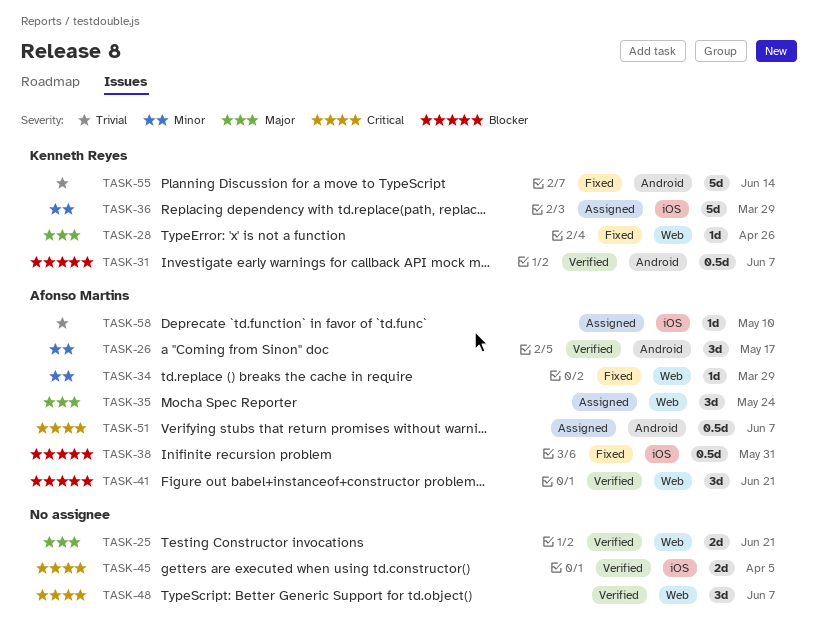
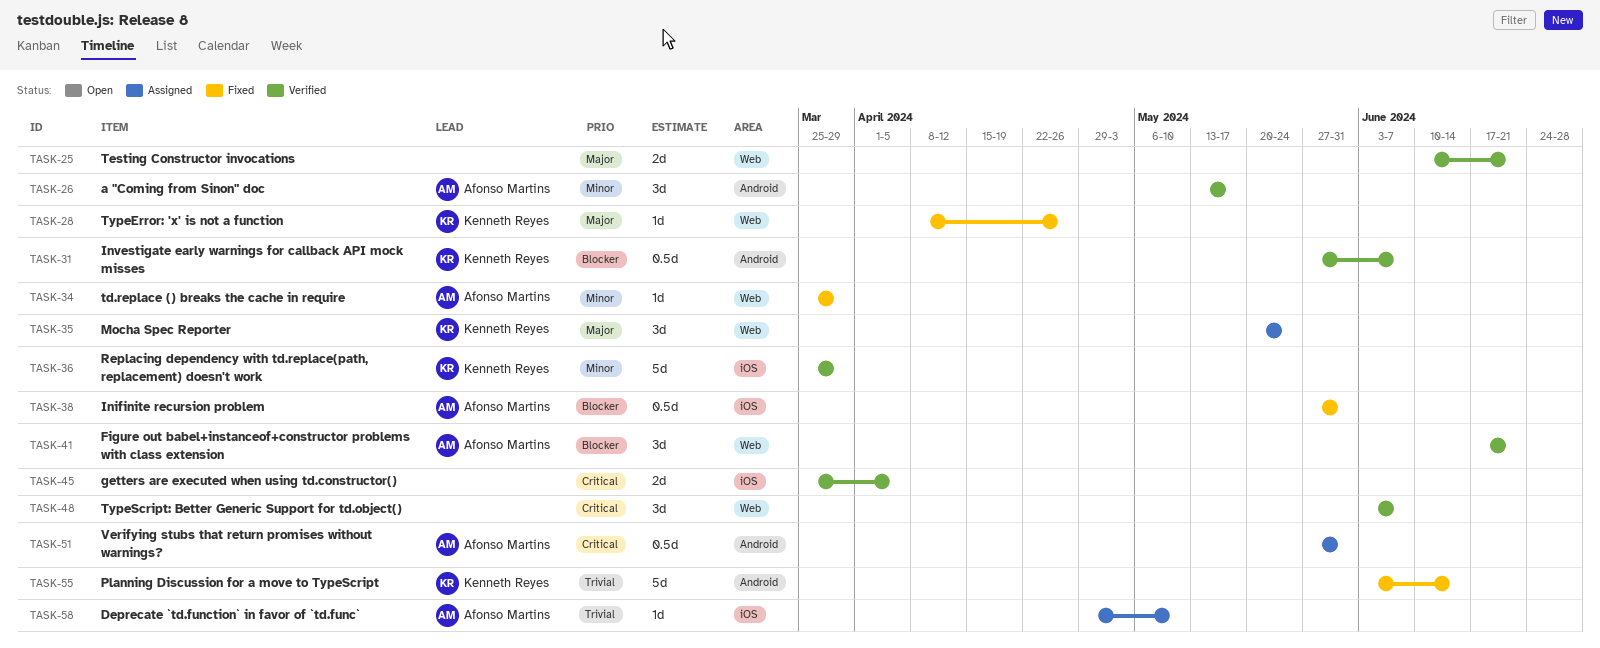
TASK-35, owner: Afonso Martins -> Kenneth Reyes
TASK-36, status: Assigned -> Verified
TASK-51, due: Jun 7 -> May 31

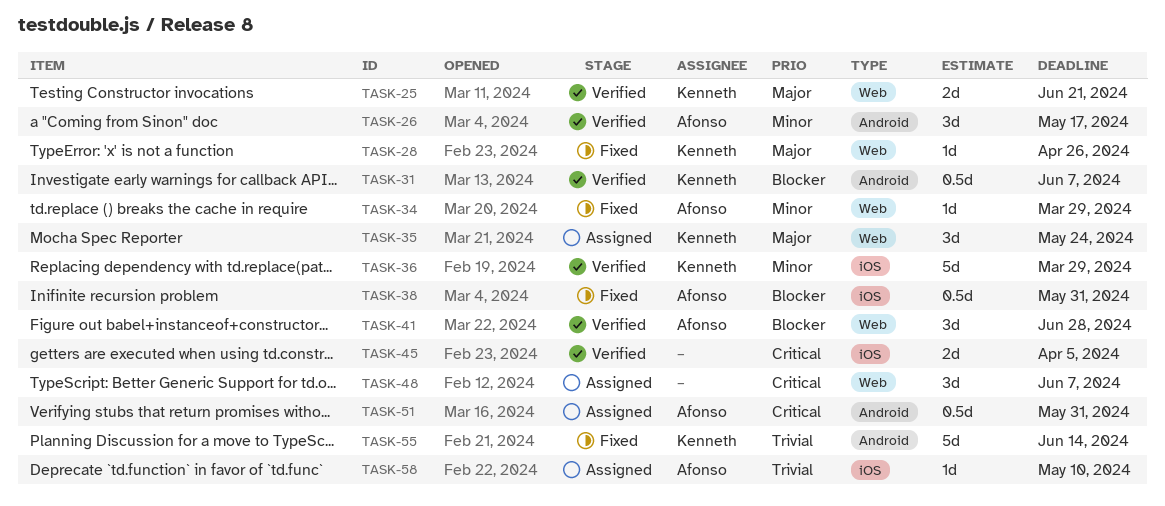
TASK-25, owner: none -> Kenneth Reyes
TASK-41, due: Jun 21 -> Jun 28
TASK-48, status: Verified -> Assigned

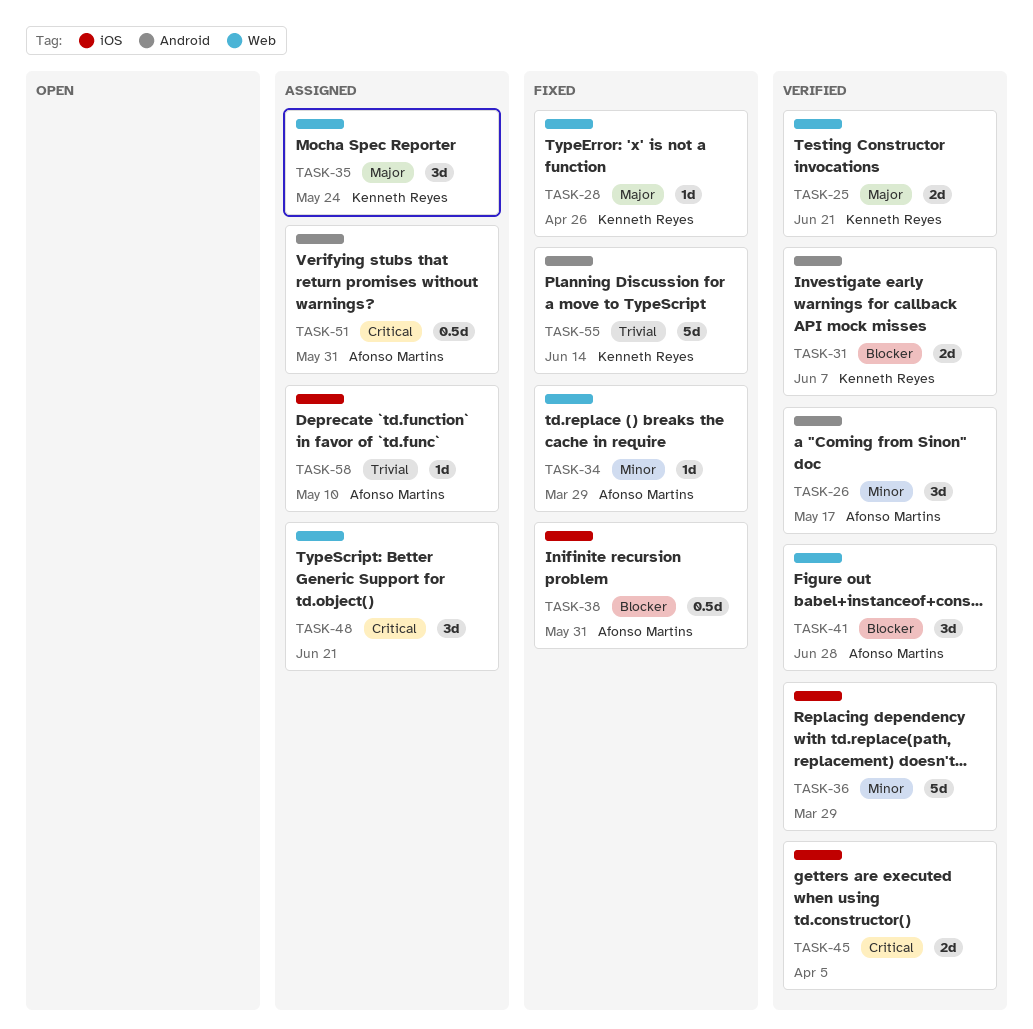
TASK-31, estimate: 0.5d -> 2d
TASK-36, owner: Kenneth Reyes -> none
TASK-48, due: Jun 7 -> Jun 21

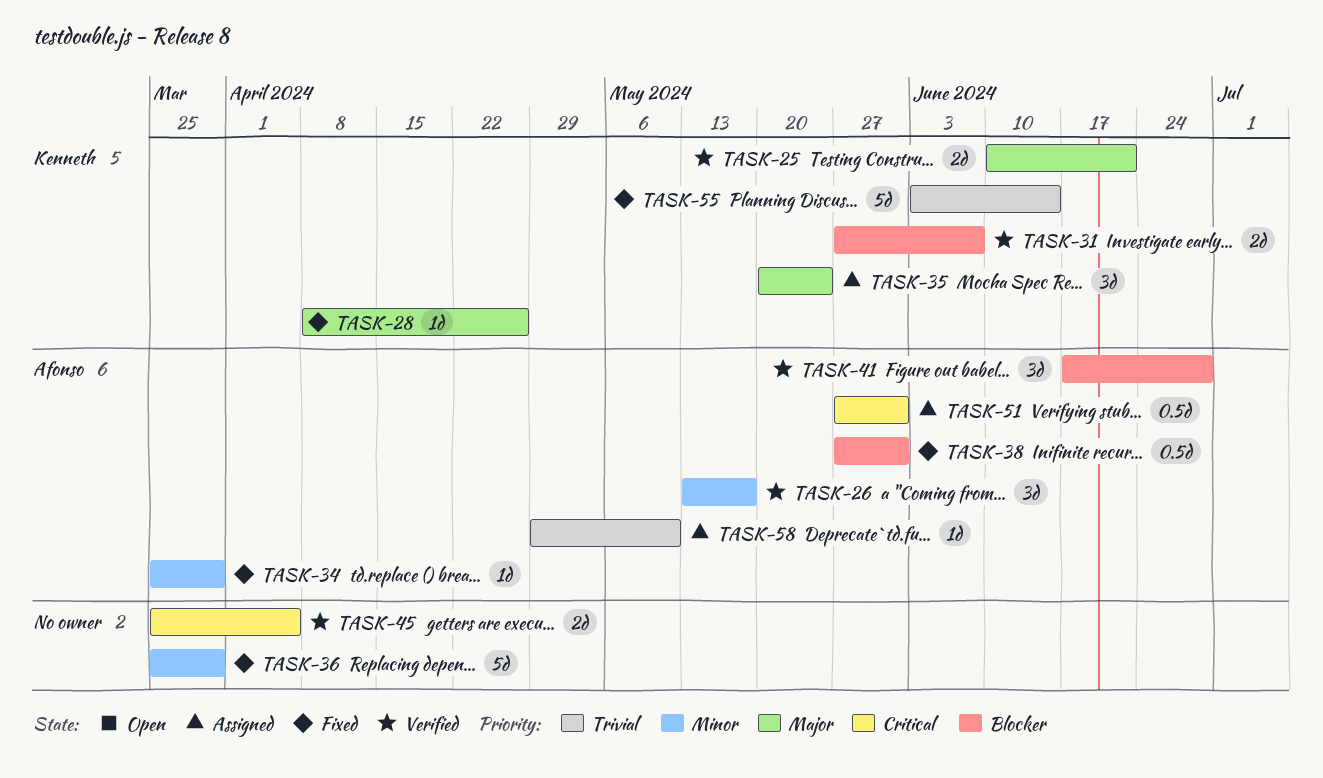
TASK-36, status: Verified -> Fixed
TASK-48: present -> none

